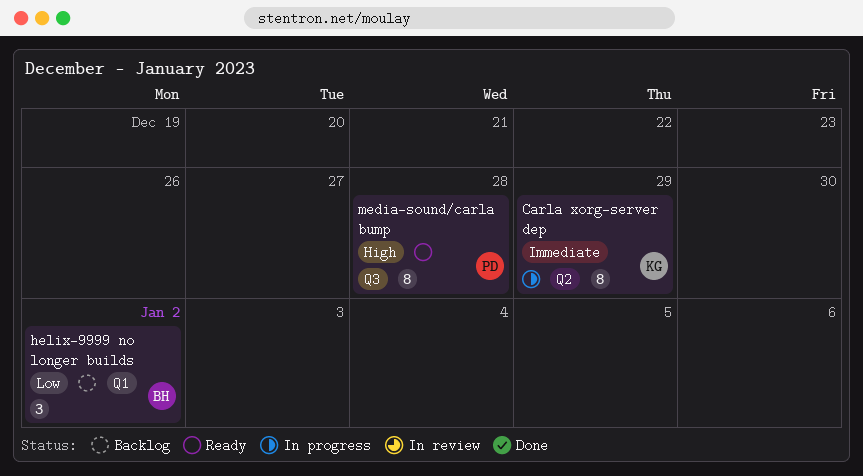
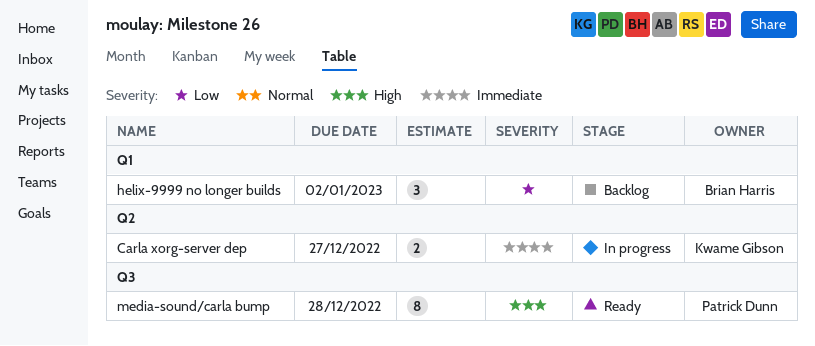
Carla xorg-server dep, estimate: 8 -> 2
Carla xorg-server dep, due: Dec 29 -> Dec 27

